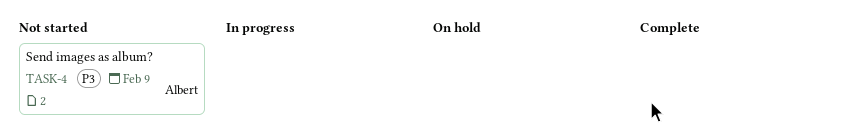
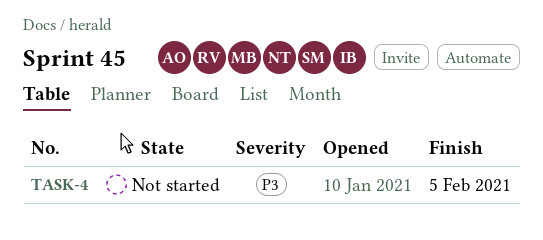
TASK-4, due: Feb 9 -> Feb 5

